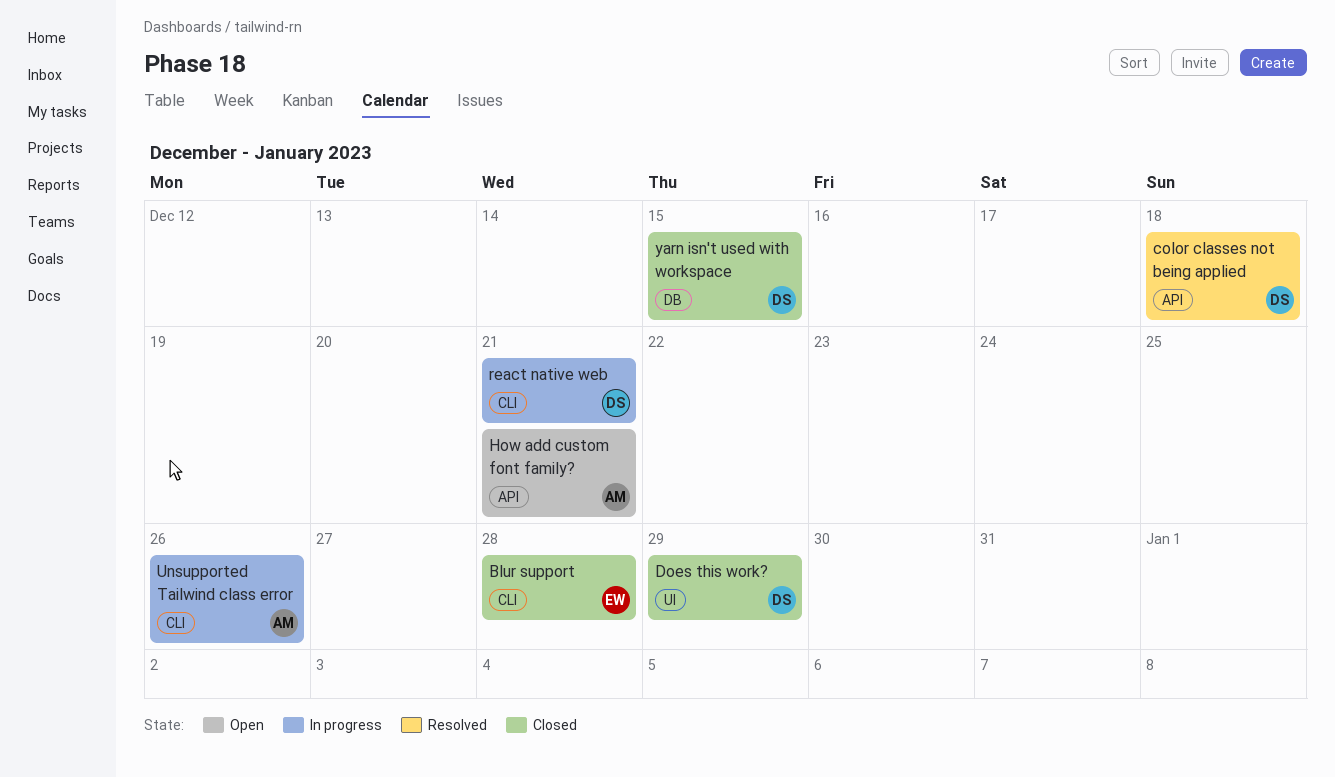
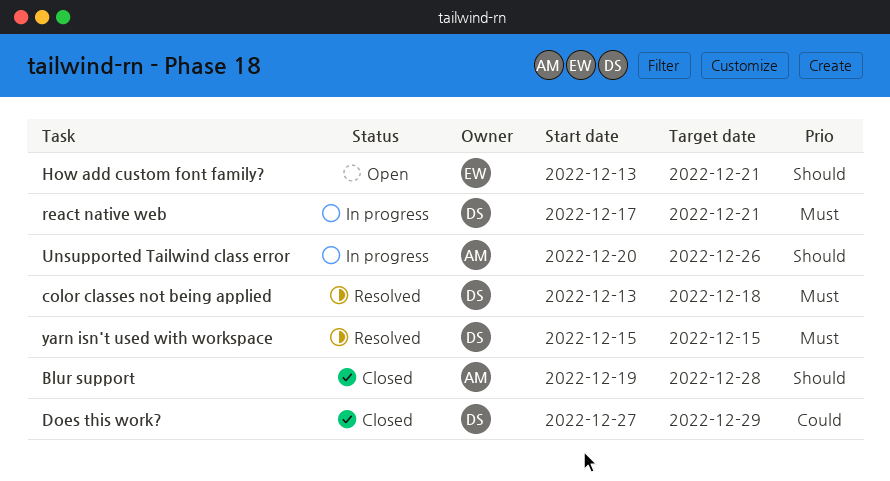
Blur support, owner: EW -> AM
How add custom font family?, owner: AM -> EW
yarn isn't used with workspace, status: Closed -> Resolved

